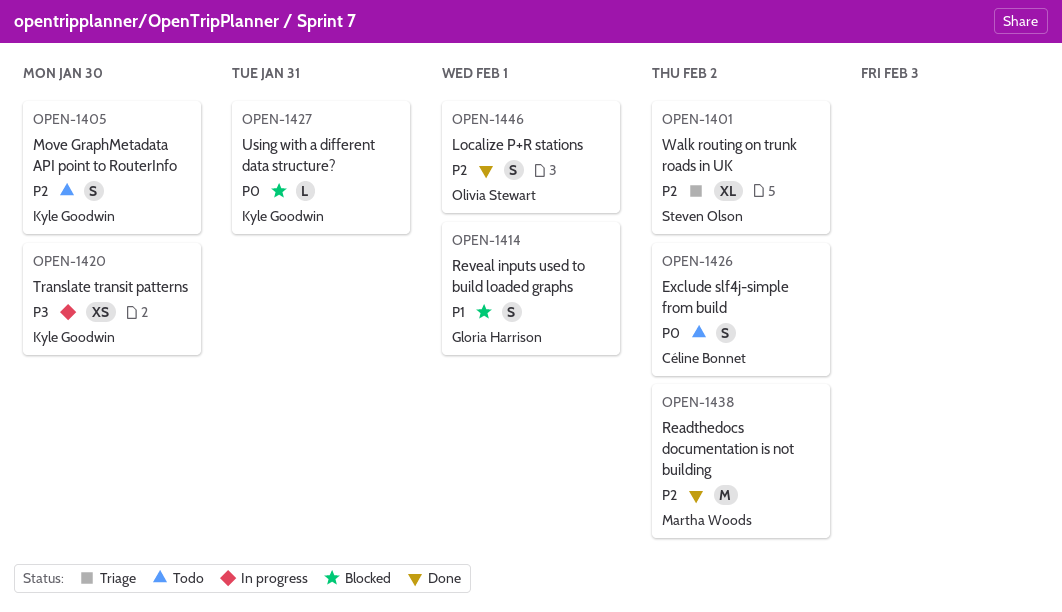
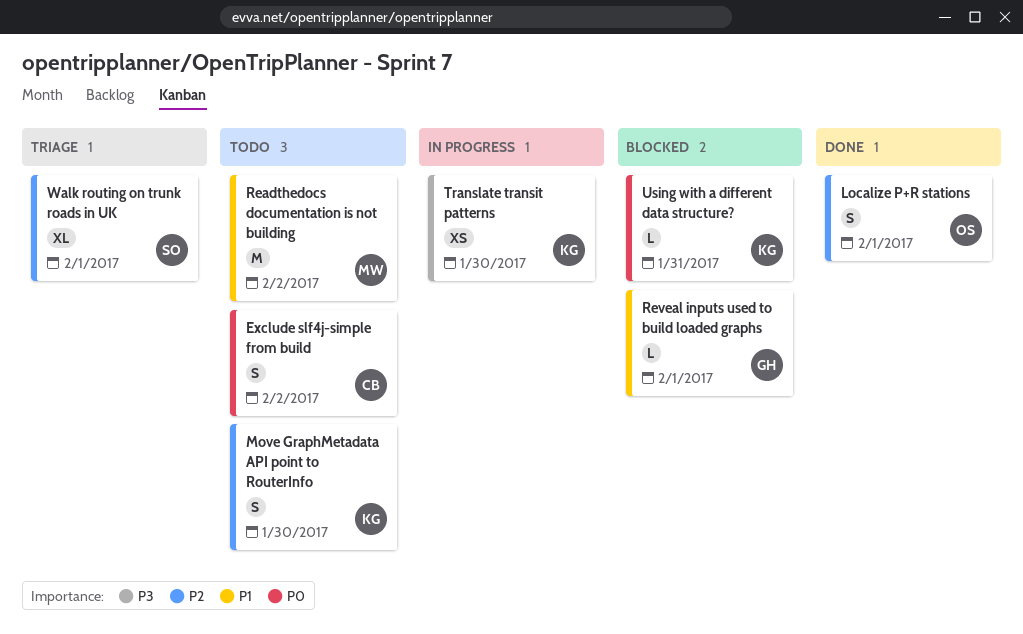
Readthedocs documentation is not building, status: Done -> Todo
Readthedocs documentation is not building, priority: P2 -> P1
Reveal inputs used to build loaded graphs, estimate: S -> L
Walk routing on trunk roads in UK, due: Feb 2 -> Feb 1

